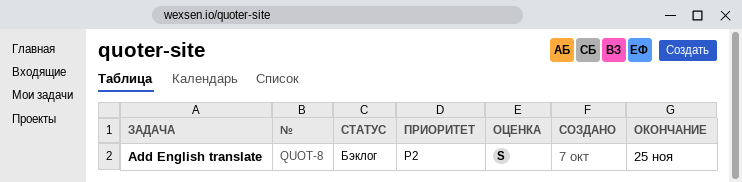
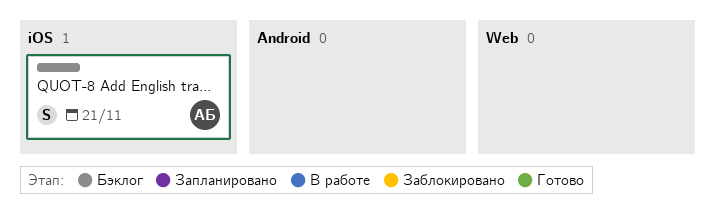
QUOT-8, due: Nov 25 -> Nov 21

